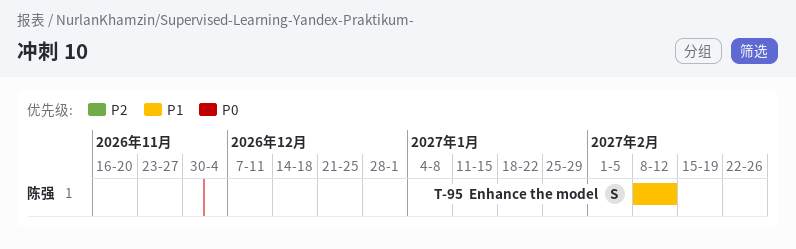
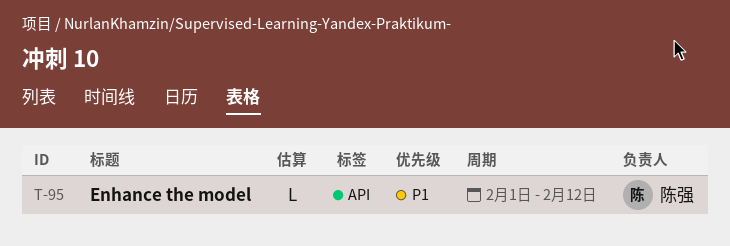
T-95, estimate: S -> L
T-95, start: Feb 8 -> Feb 1

